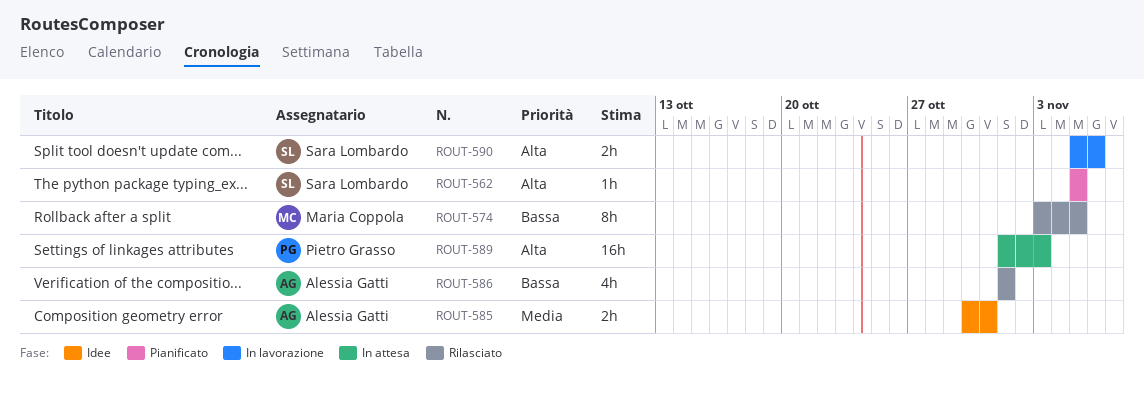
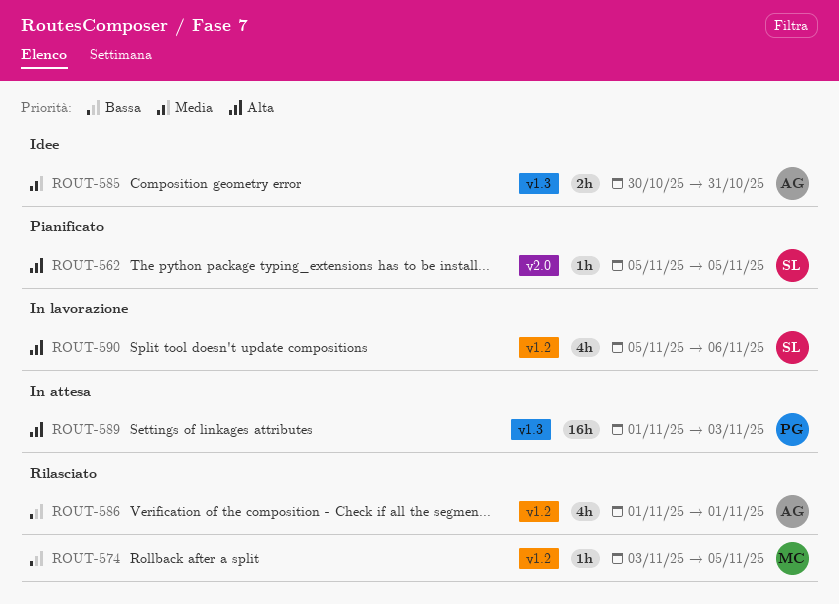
ROUT-574, estimate: 8h -> 1h
ROUT-590, estimate: 2h -> 4h

